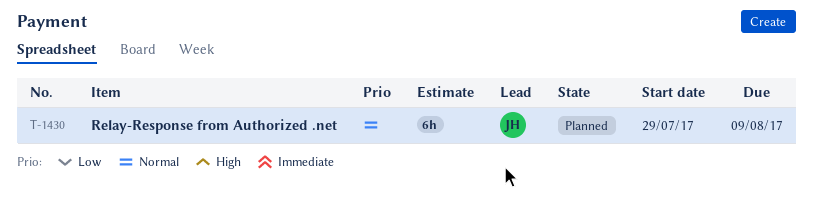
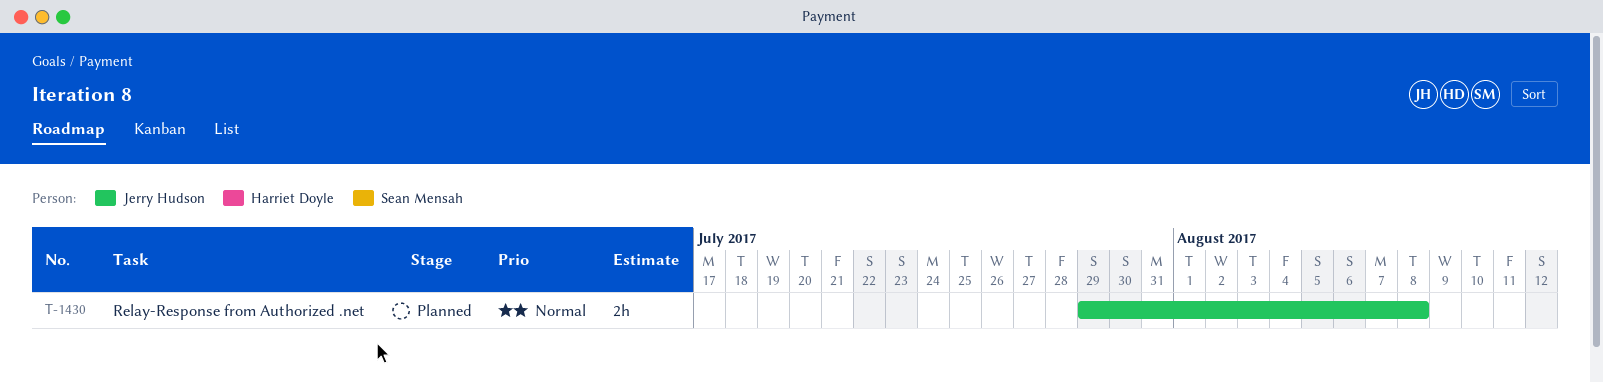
T-1430, estimate: 6h -> 2h
T-1430, due: Aug 9 -> Aug 8

